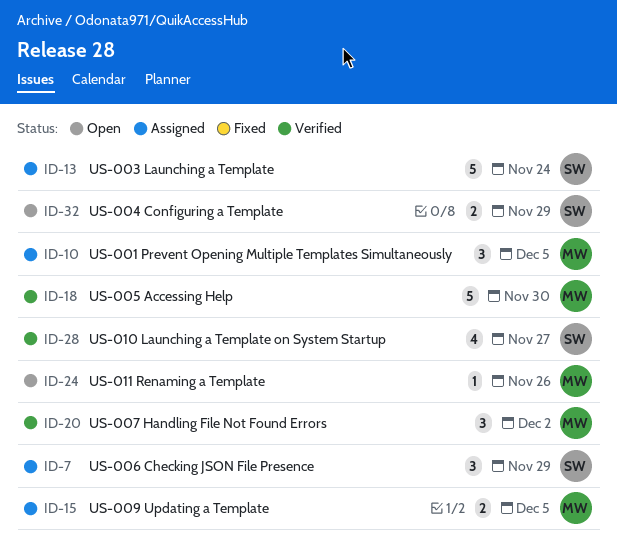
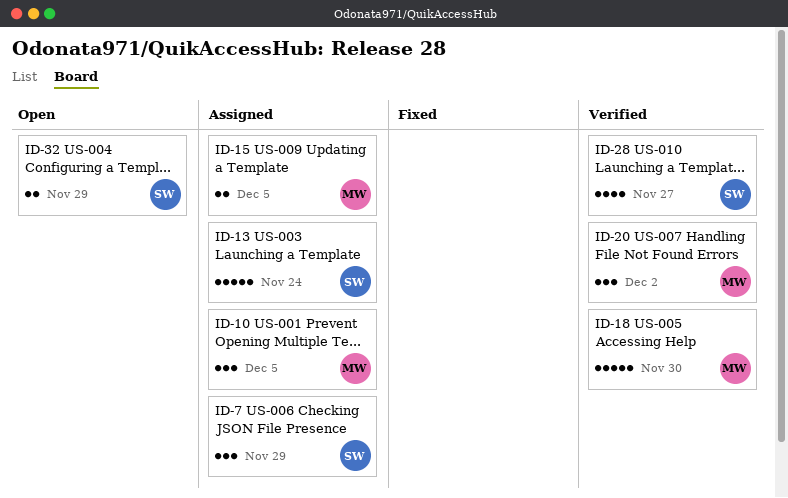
ID-24: present -> none

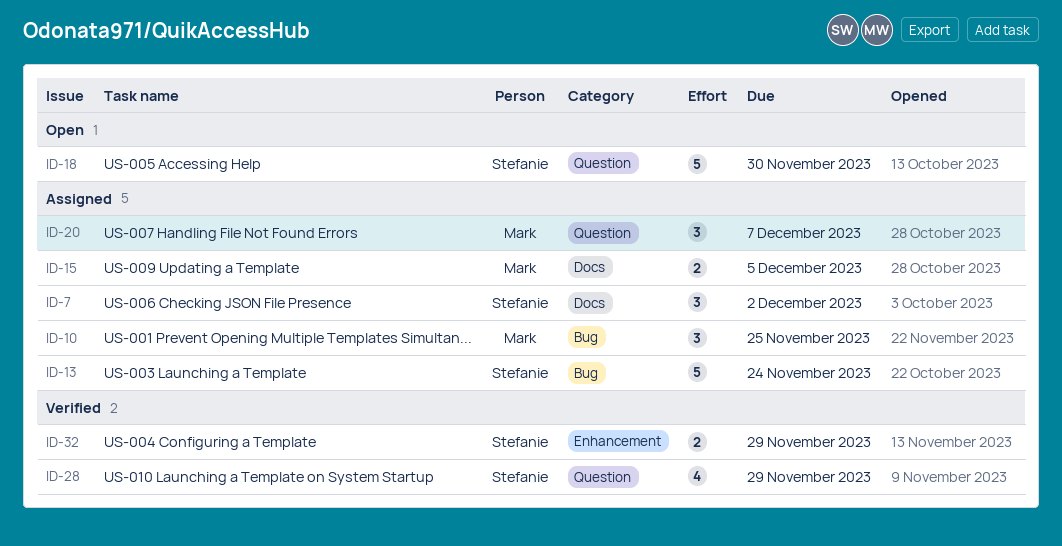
ID-7, due: Nov 29 -> Dec 2
ID-10, due: Dec 5 -> Nov 25
ID-18, status: Verified -> Open
ID-18, owner: Mark -> Stefanie
ID-20, status: Verified -> Assigned
ID-20, due: Dec 2 -> Dec 7
ID-28, due: Nov 27 -> Nov 29
ID-32, status: Open -> Verified

